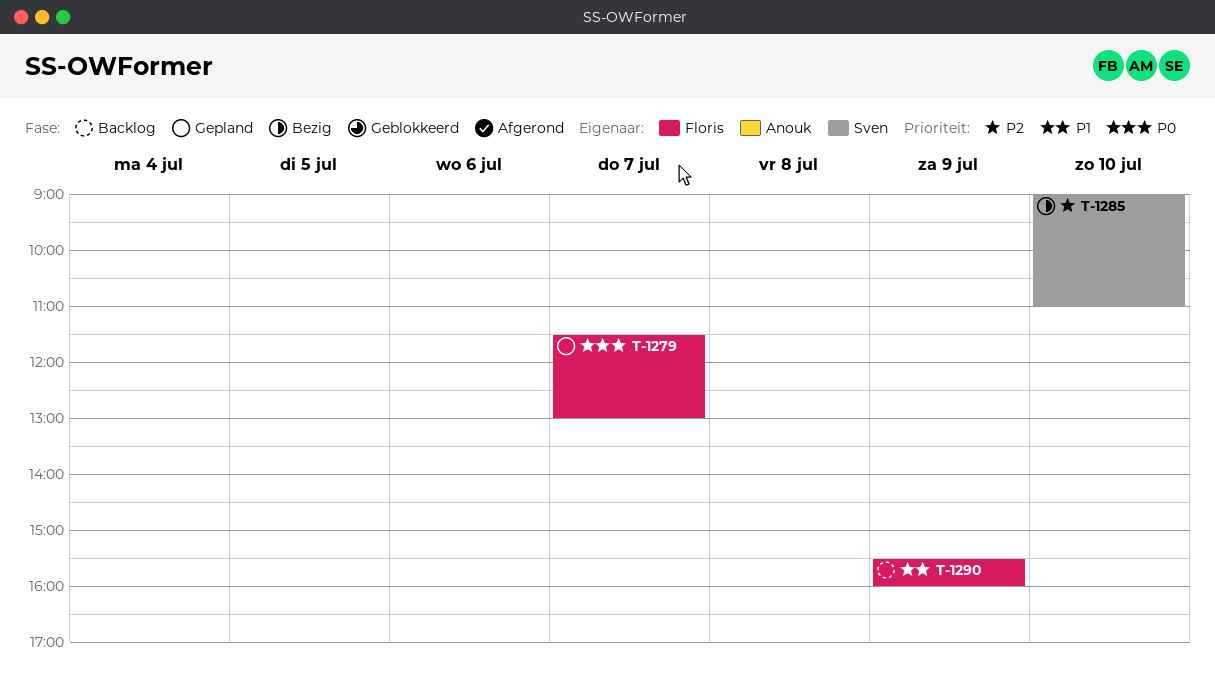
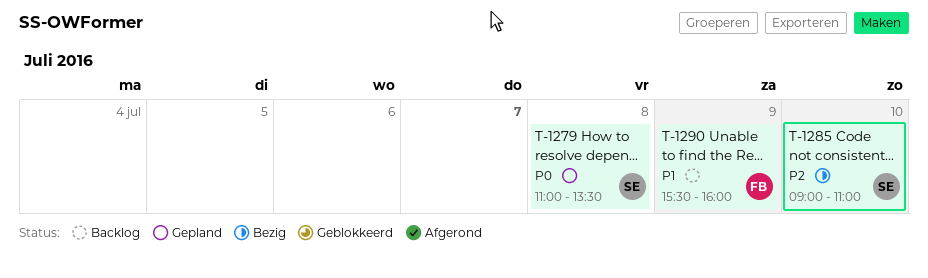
T-1279, owner: Floris -> Sven
T-1279, day: Jul 7 -> Jul 8
T-1279, begins: 11:30 -> 11:00
T-1279, ends: 13:00 -> 13:30

